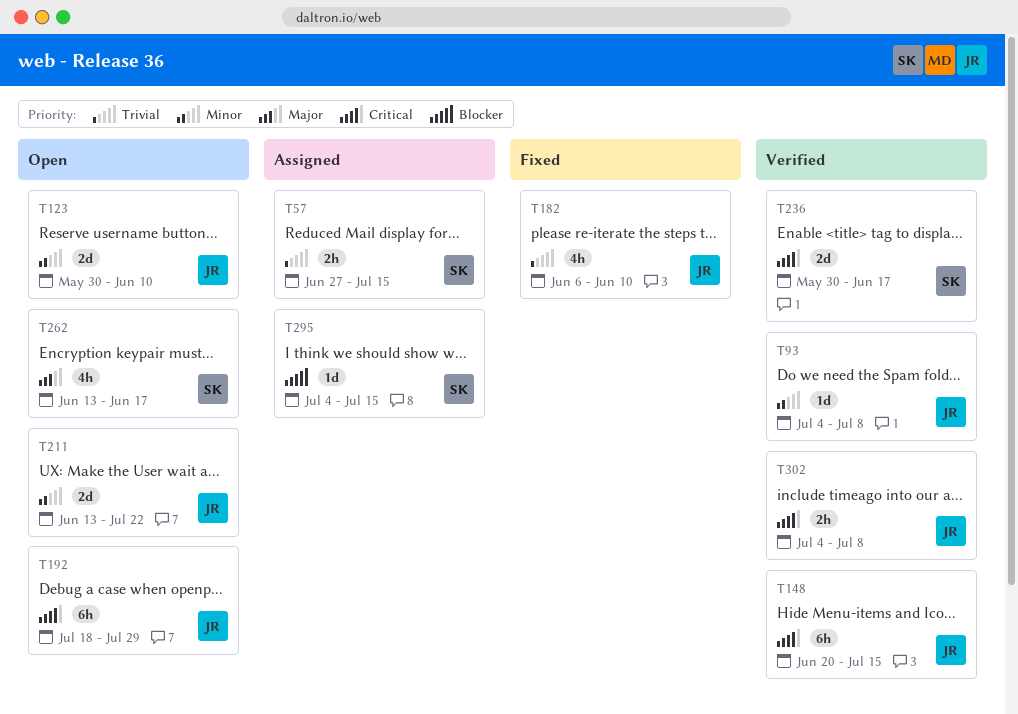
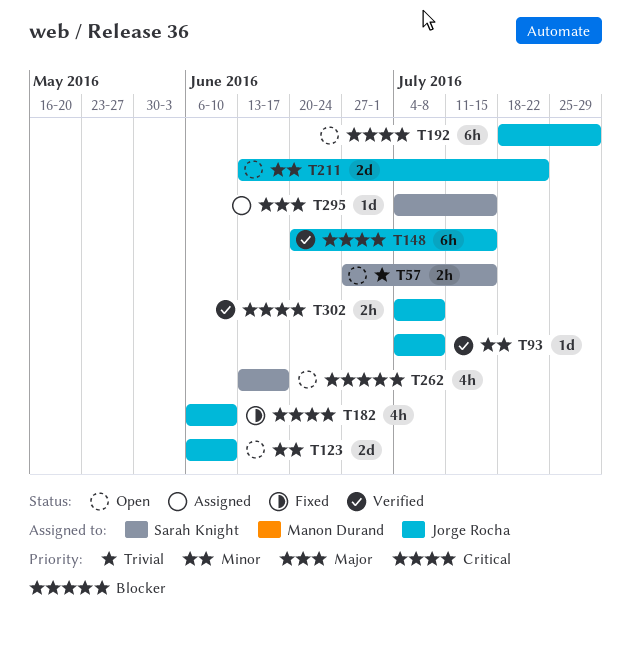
T57, status: Assigned -> Open
T123, start: May 30 -> Jun 6
T182, priority: Trivial -> Critical
T236: present -> none
T262, priority: Major -> Blocker
T295, priority: Blocker -> Major

